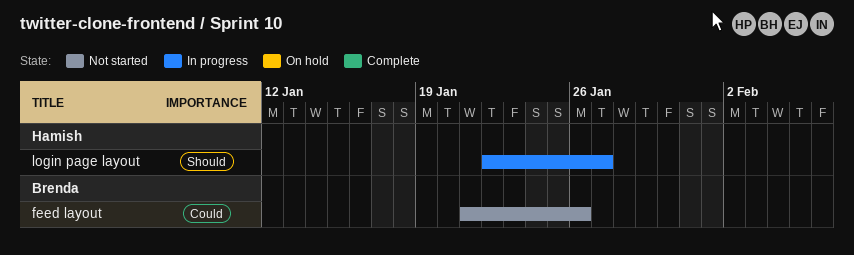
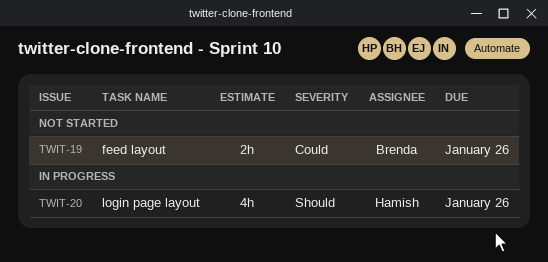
login page layout, due: Jan 27 -> Jan 26

